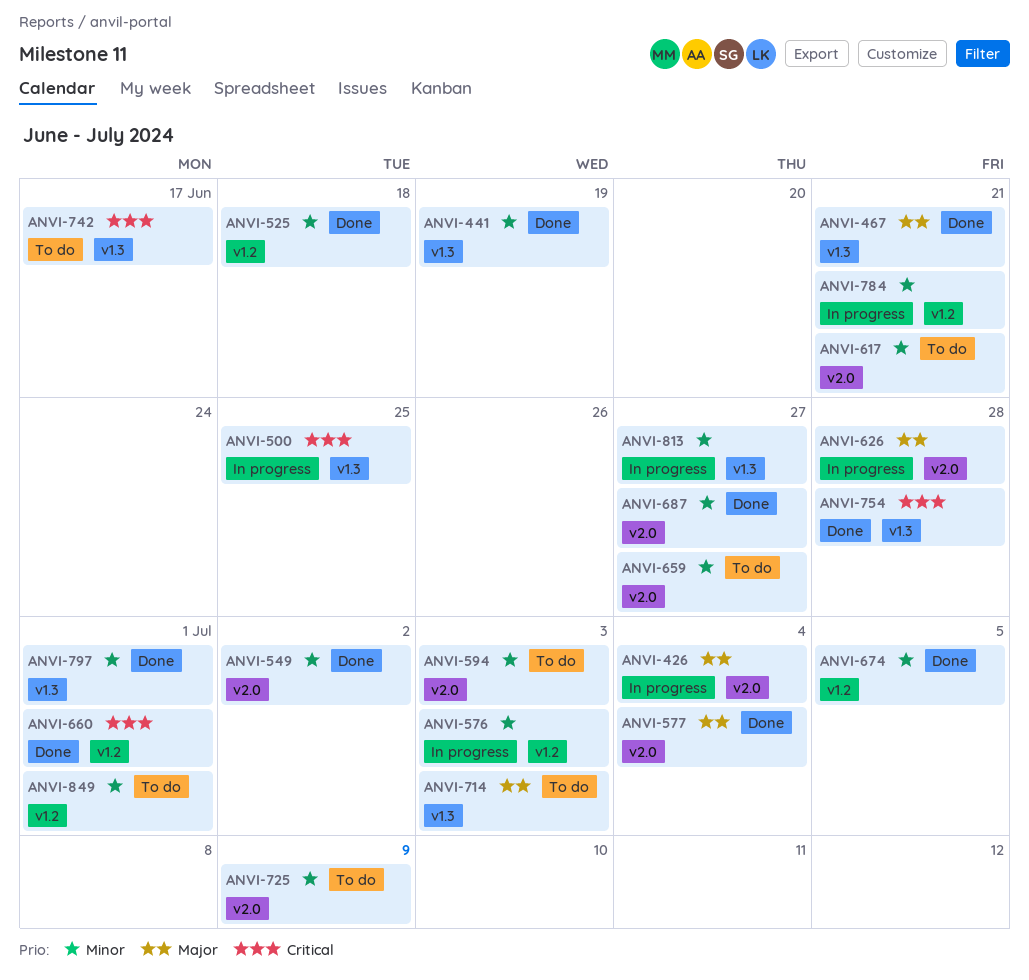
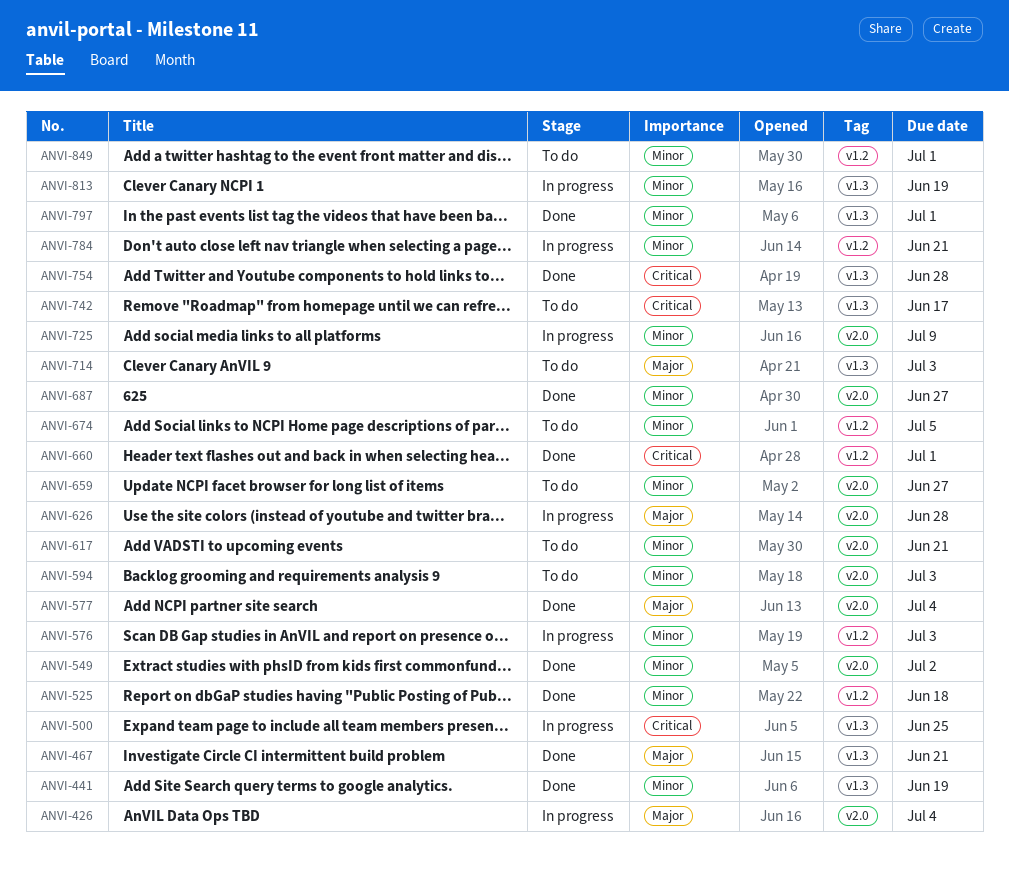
ANVI-674, status: Done -> To do
ANVI-725, status: To do -> In progress
ANVI-813, due: Jun 27 -> Jun 19

